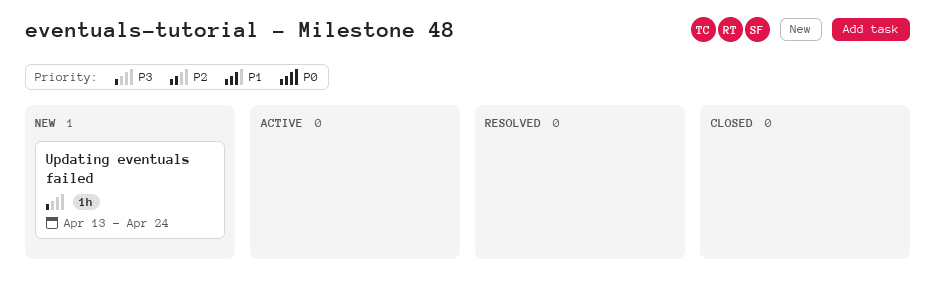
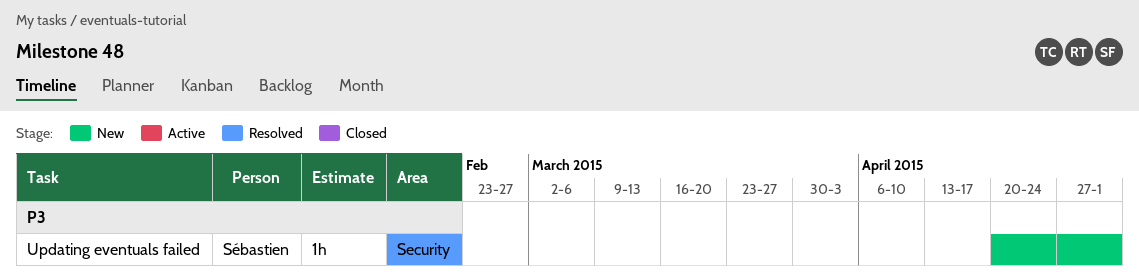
Updating eventuals failed, start: Apr 13 -> Apr 20
Updating eventuals failed, due: Apr 24 -> May 1

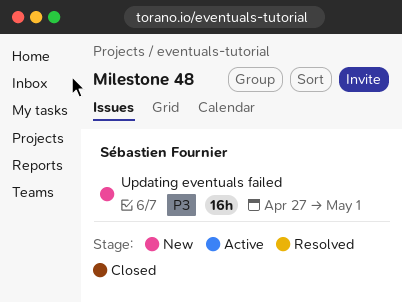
Updating eventuals failed, estimate: 1h -> 16h
Updating eventuals failed, start: Apr 20 -> Apr 27

